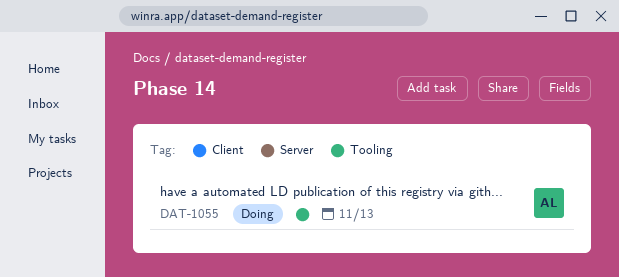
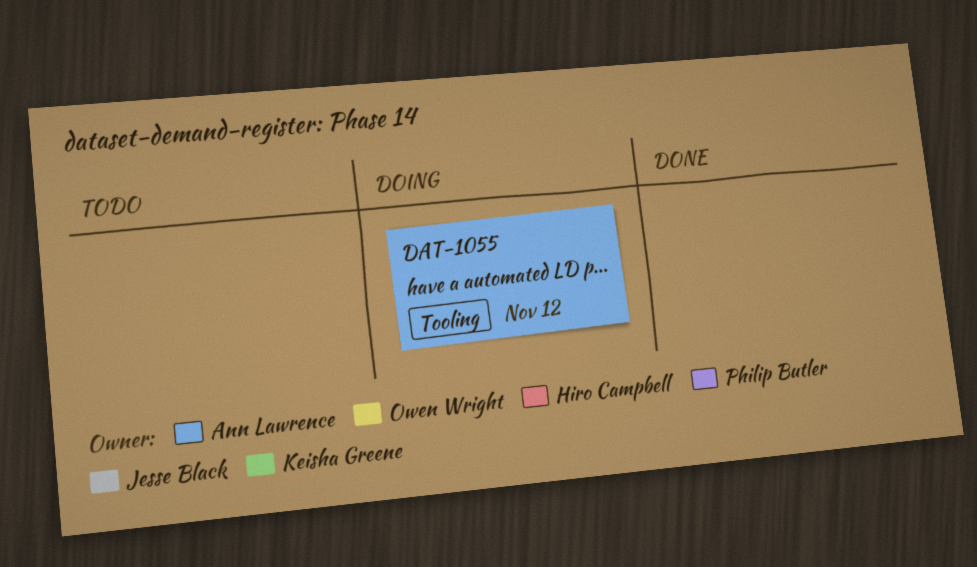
DAT-1055, due: Nov 13 -> Nov 12

